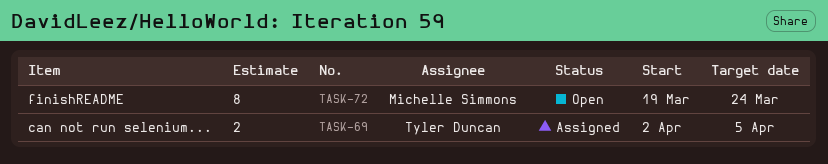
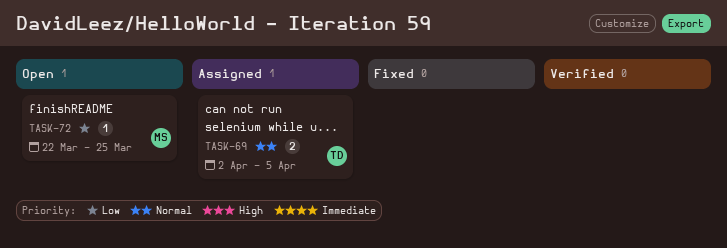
TASK-72, estimate: 8 -> 1
TASK-72, start: Mar 19 -> Mar 22
TASK-72, due: Mar 24 -> Mar 25

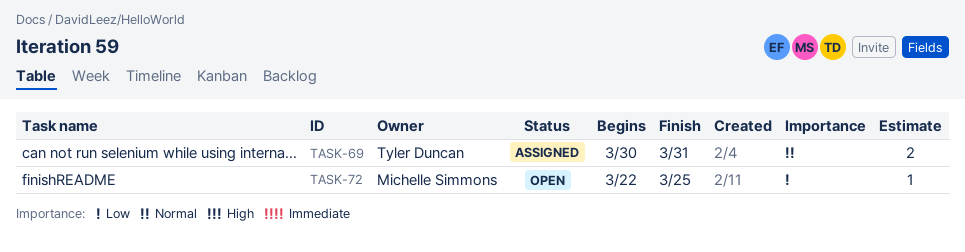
TASK-69, start: Apr 2 -> Mar 30
TASK-69, due: Apr 5 -> Mar 31

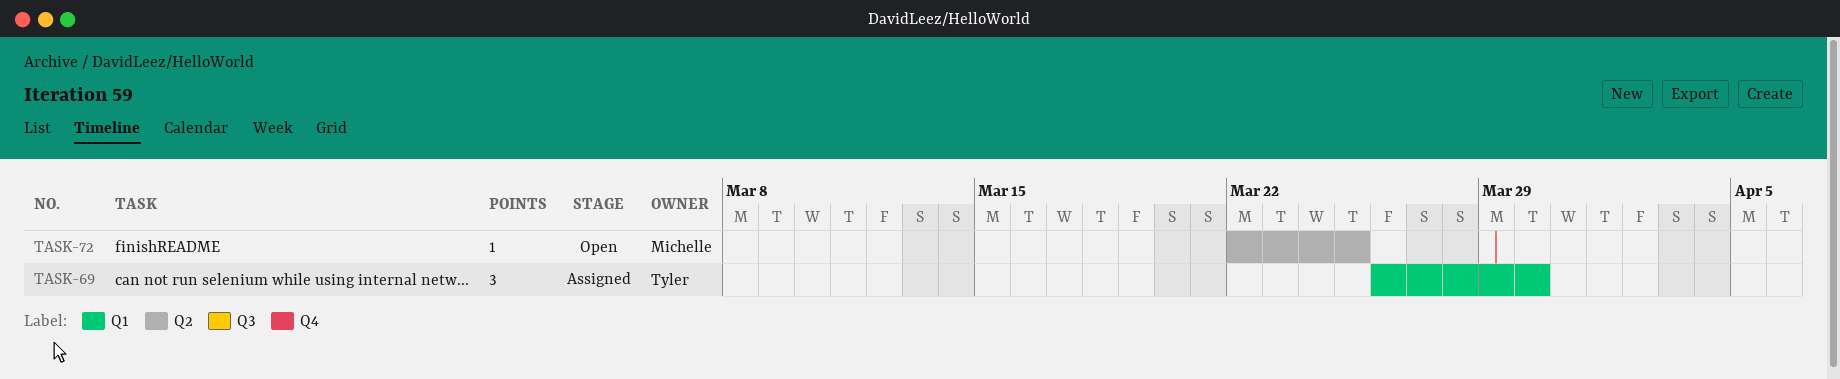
TASK-69, estimate: 2 -> 3
TASK-69, start: Mar 30 -> Mar 26
TASK-69, due: Mar 31 -> Mar 30

